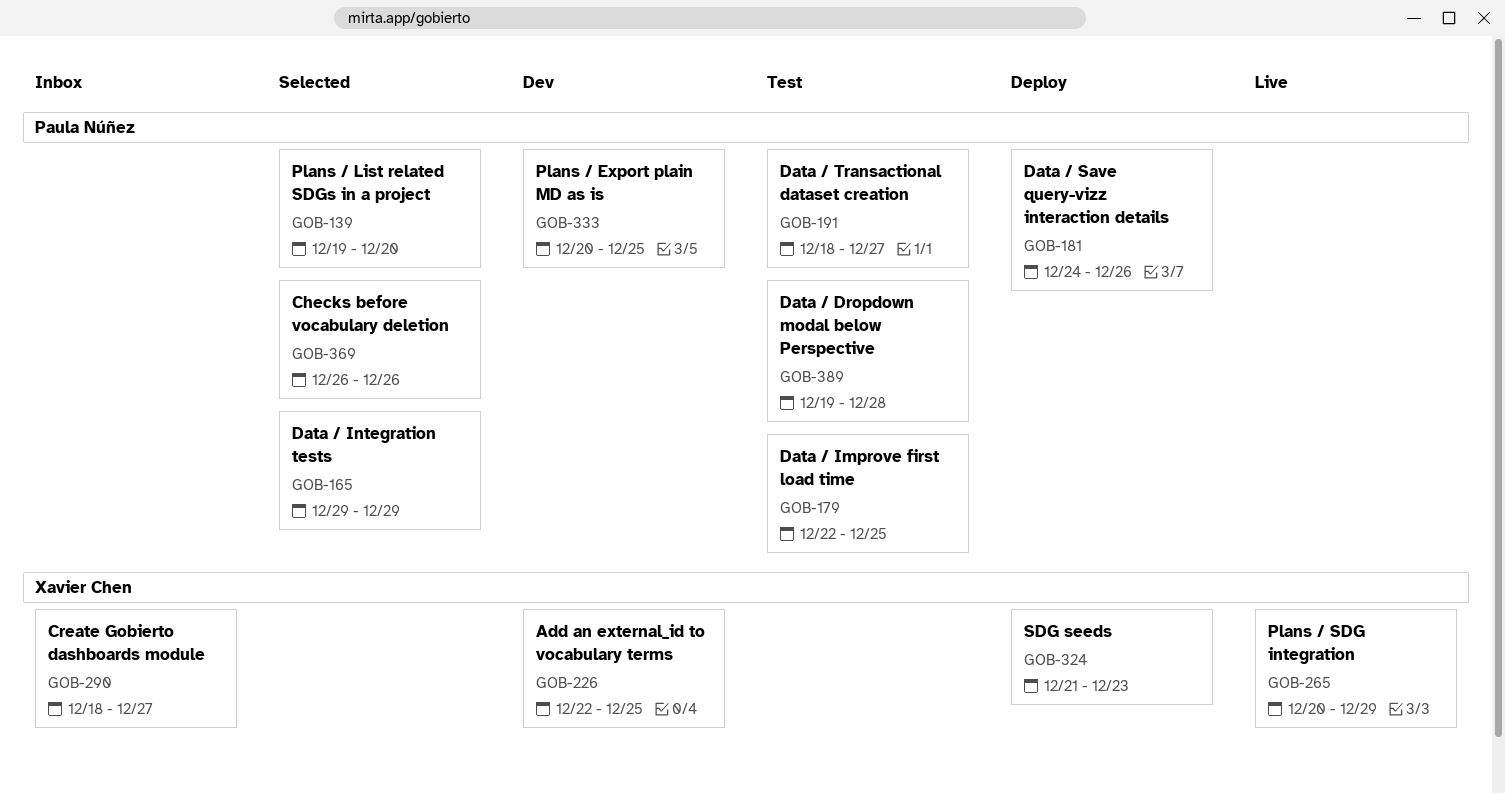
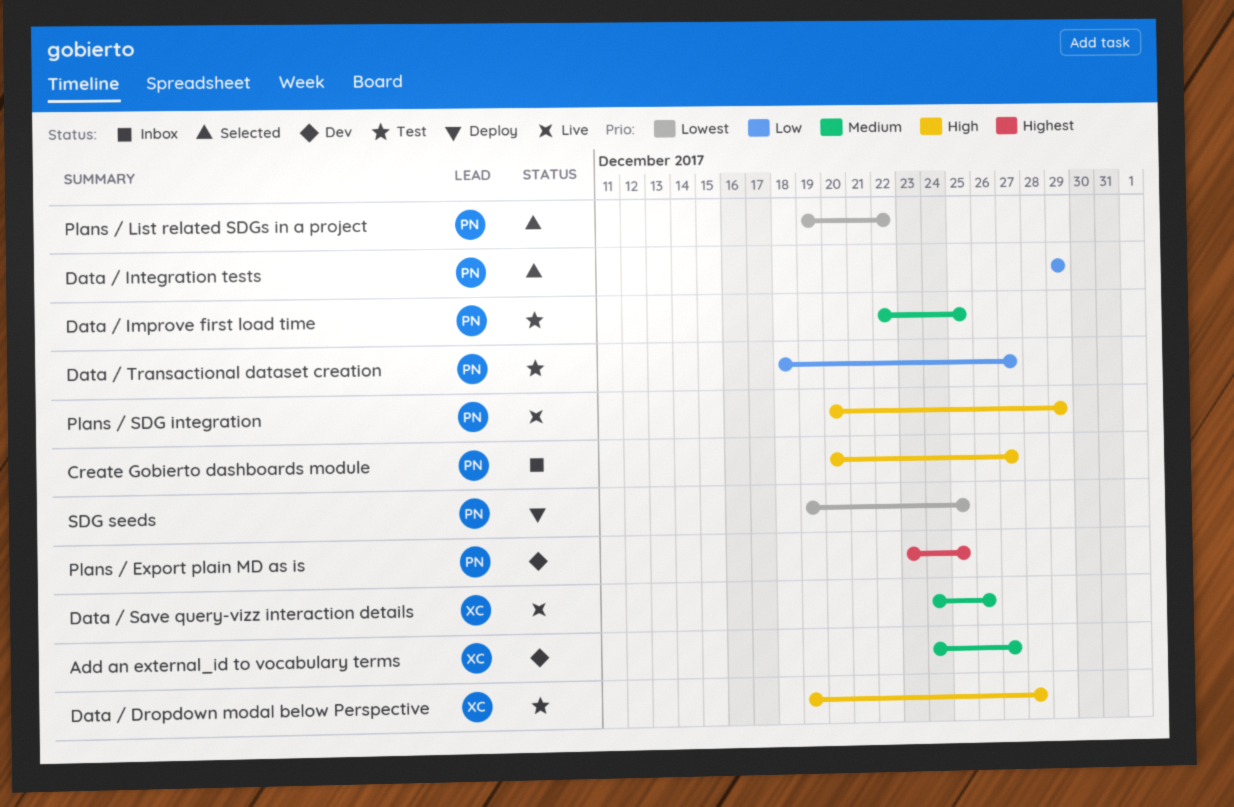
Add an external_id to vocabulary terms, start: Dec 22 -> Dec 24
Add an external_id to vocabulary terms, due: Dec 25 -> Dec 27
Checks before vocabulary deletion: present -> none
Create Gobierto dashboards module, owner: Xavier Chen -> Paula Núñez
Create Gobierto dashboards module, start: Dec 18 -> Dec 20
Data / Dropdown modal below Perspective, owner: Paula Núñez -> Xavier Chen
Data / Save query-vizz interaction details, status: Deploy -> Live
Data / Save query-vizz interaction details, owner: Paula Núñez -> Xavier Chen
Plans / Export plain MD as is, start: Dec 20 -> Dec 23
Plans / List related SDGs in a project, due: Dec 20 -> Dec 22
Plans / SDG integration, owner: Xavier Chen -> Paula Núñez
SDG seeds, owner: Xavier Chen -> Paula Núñez
SDG seeds, start: Dec 21 -> Dec 19
SDG seeds, due: Dec 23 -> Dec 25

